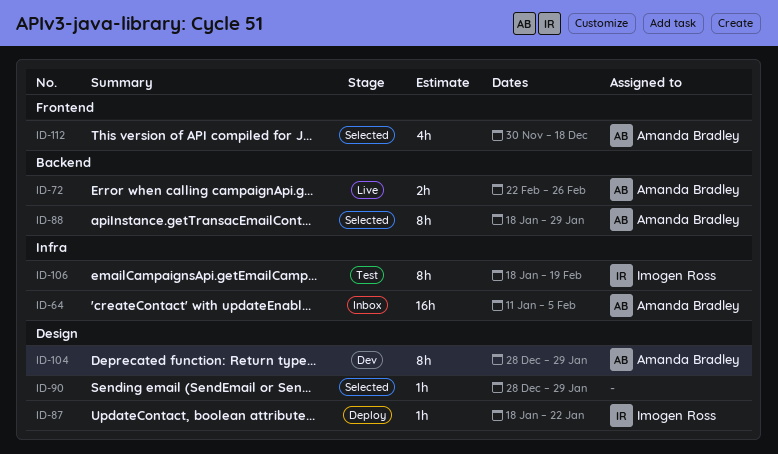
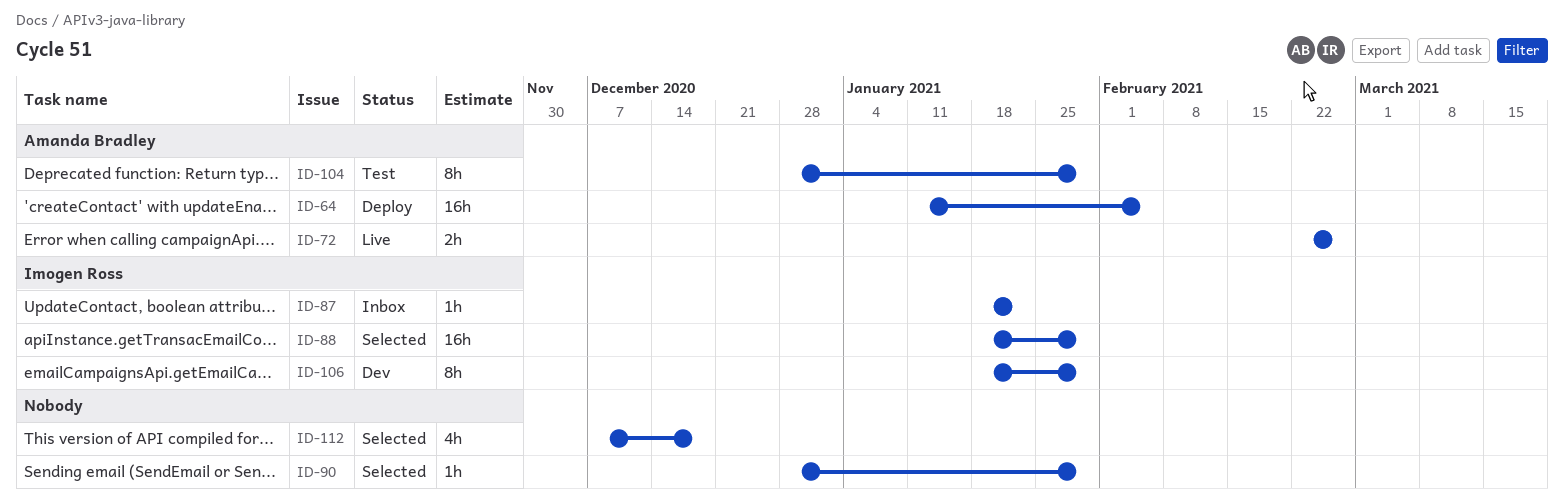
ID-64, status: Inbox -> Deploy
ID-87, status: Deploy -> Inbox
ID-88, owner: Amanda Bradley -> Imogen Ross
ID-88, estimate: 8h -> 16h
ID-104, status: Dev -> Test
ID-106, status: Test -> Dev
ID-106, due: Feb 19 -> Jan 29
ID-112, owner: Amanda Bradley -> none
ID-112, start: Nov 30 -> Dec 7

